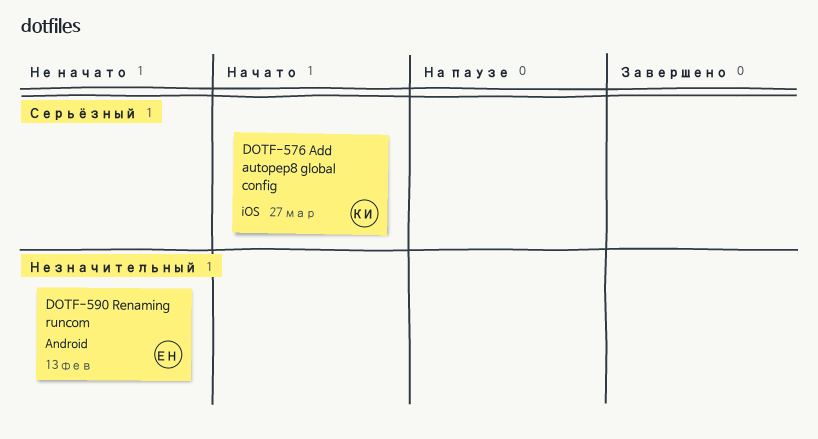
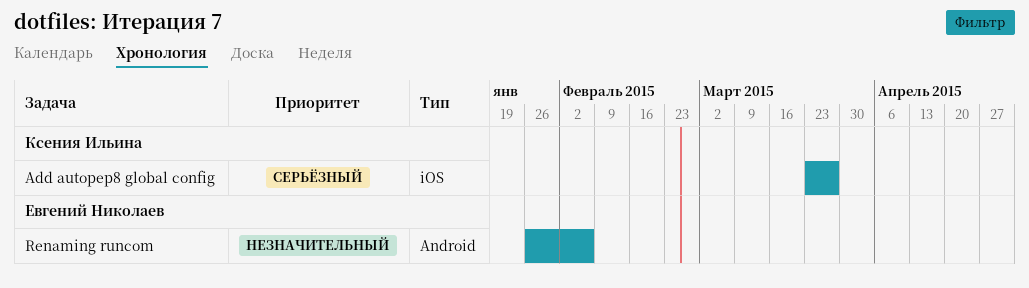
Renaming runcom, due: Feb 13 -> Feb 6

